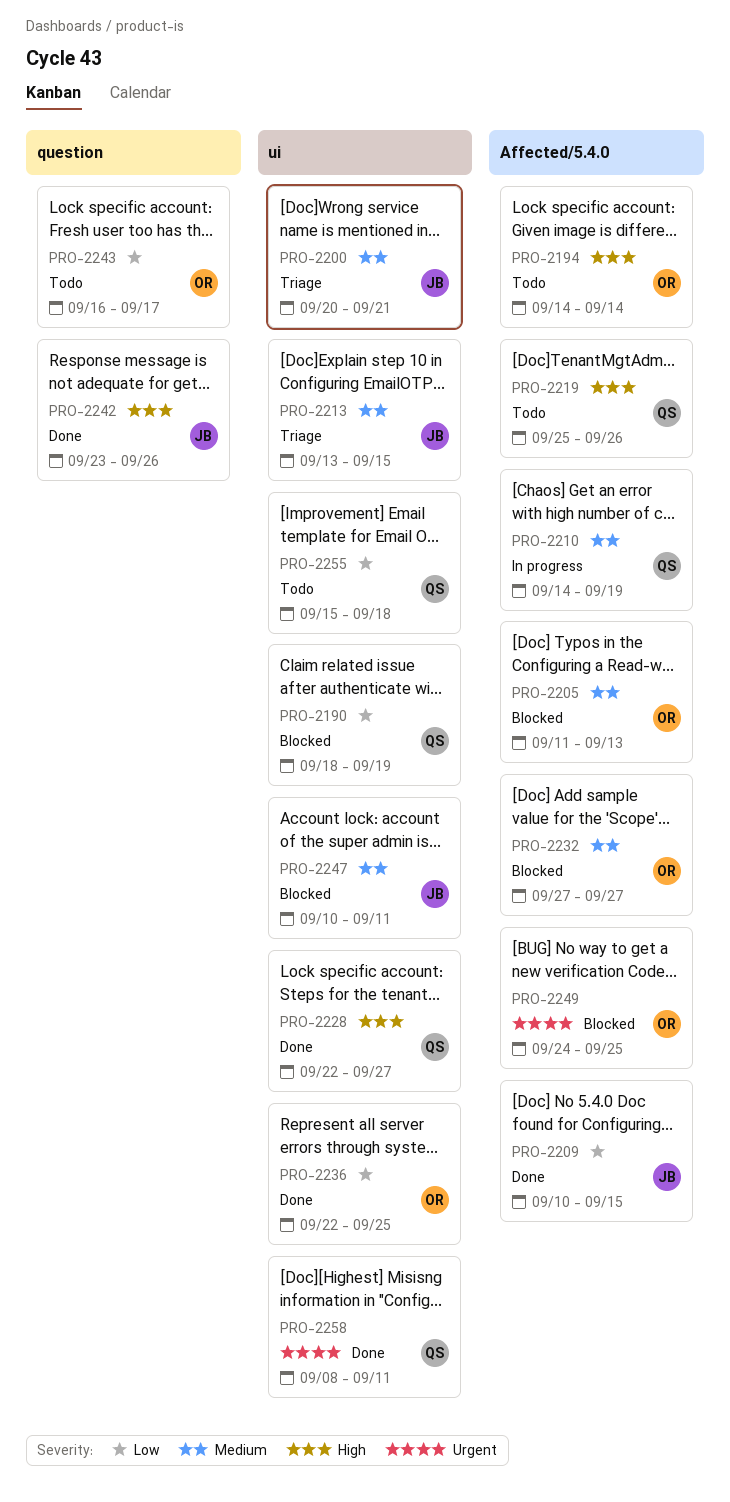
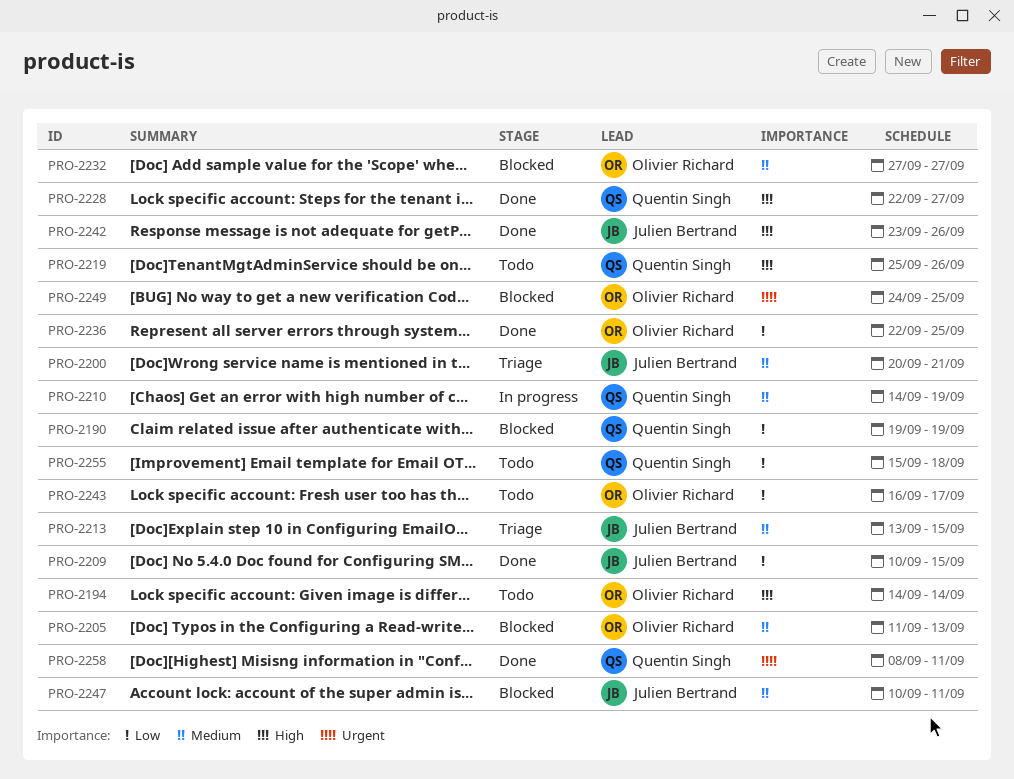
PRO-2190, start: Sep 18 -> Sep 19

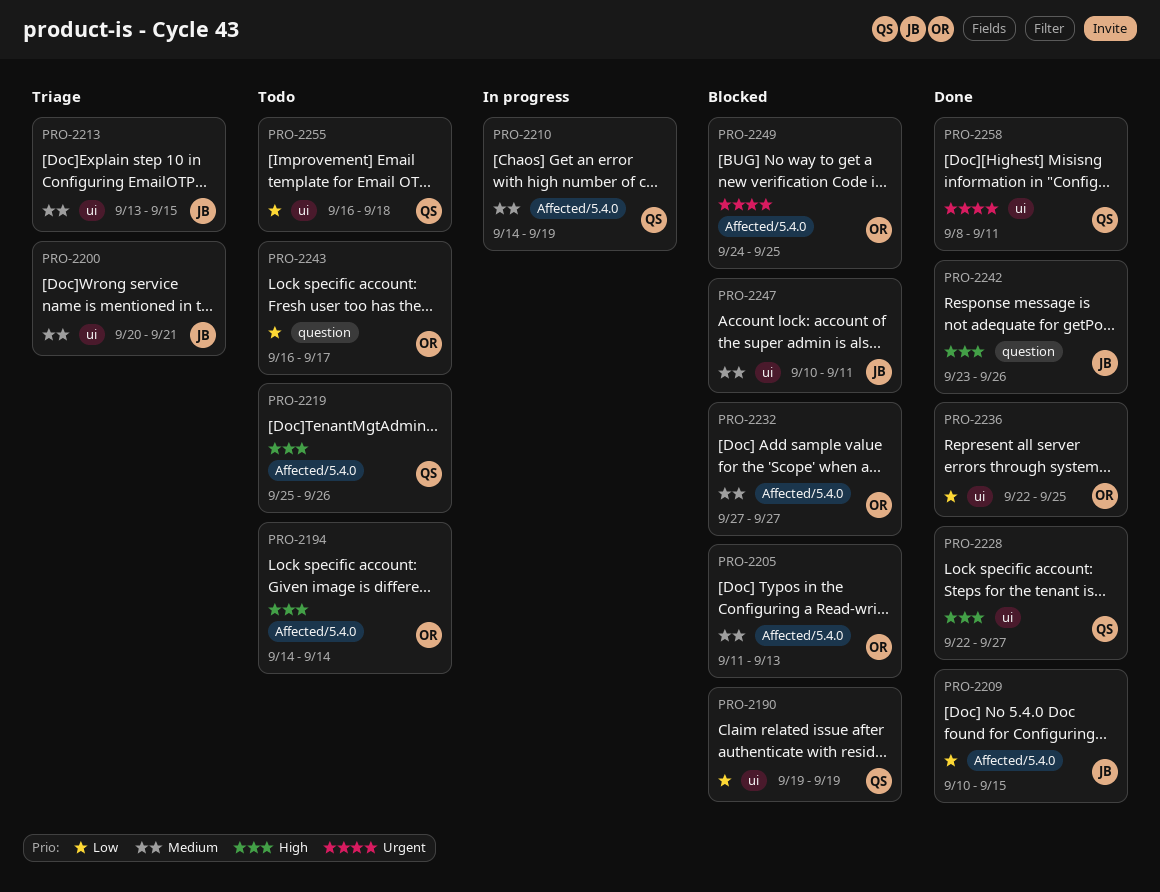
PRO-2255, start: Sep 15 -> Sep 16

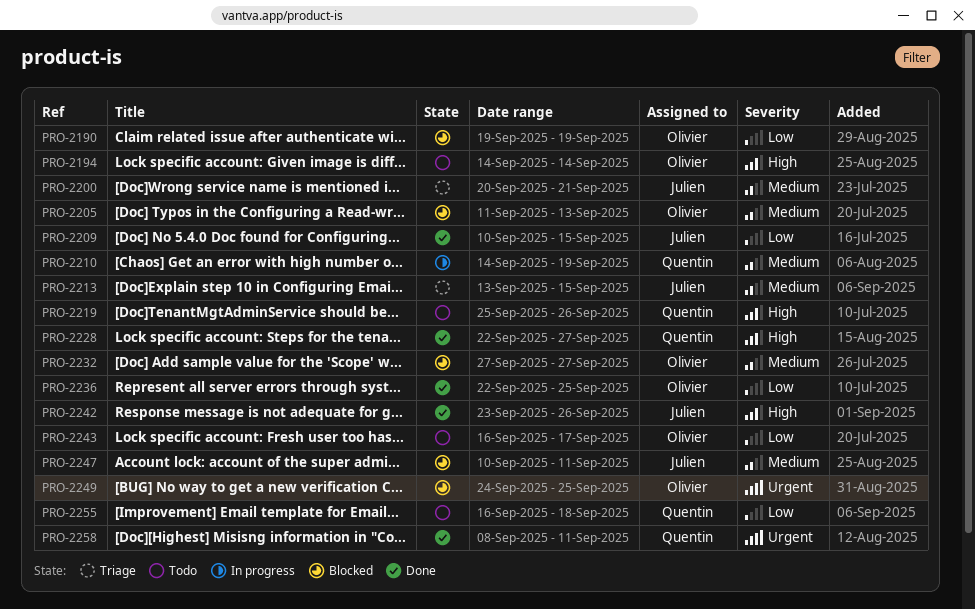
PRO-2190, owner: Quentin -> Olivier

